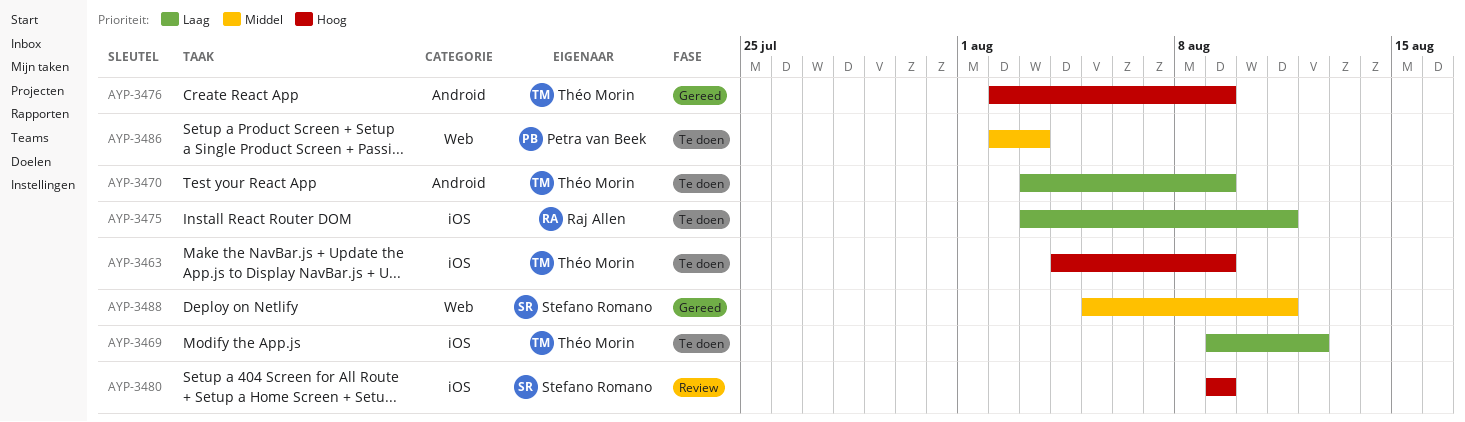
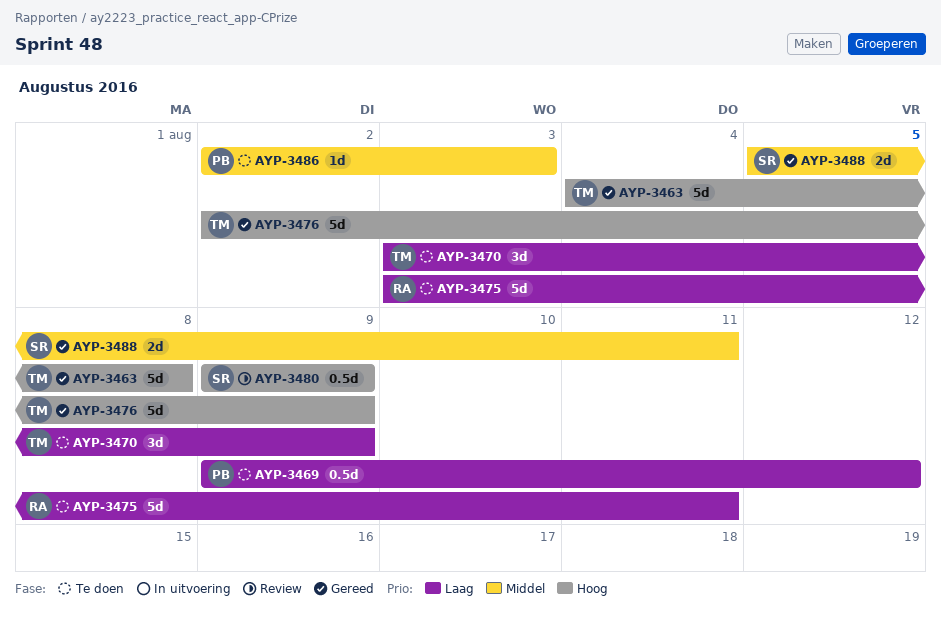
AYP-3463, status: Te doen -> Gereed
AYP-3463, due: Aug 9 -> Aug 8
AYP-3469, owner: Théo Morin -> Petra van Beek

